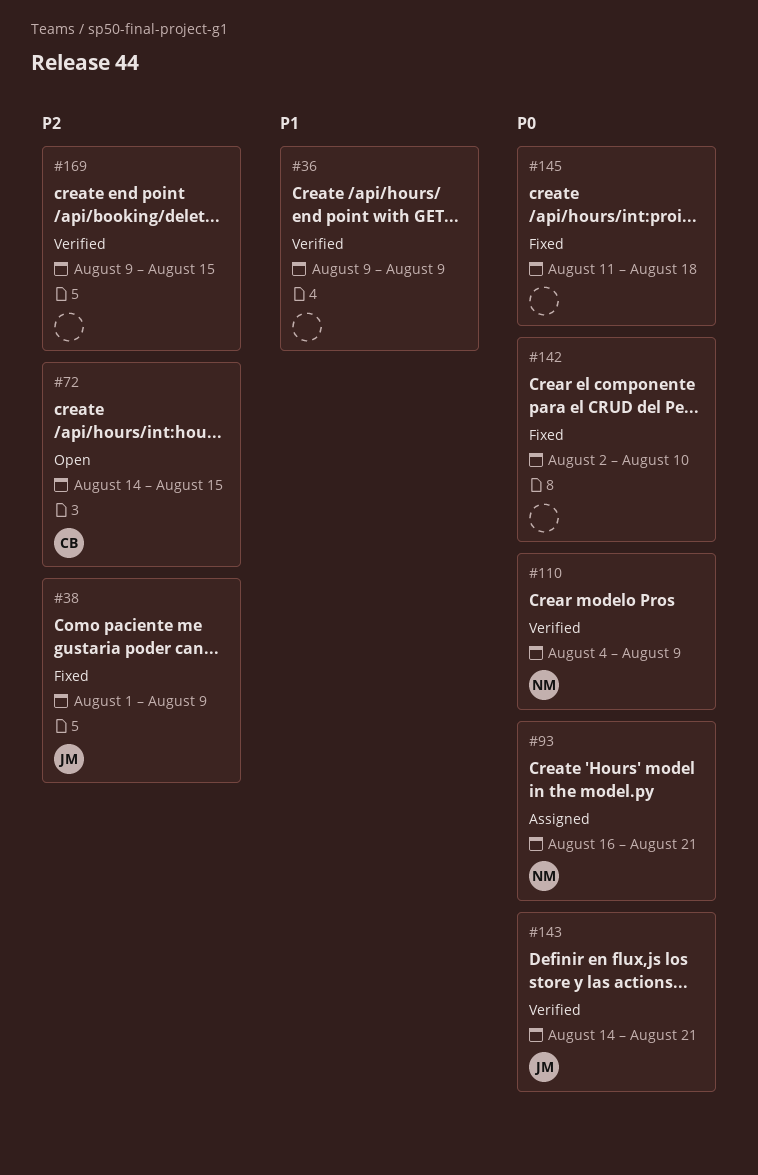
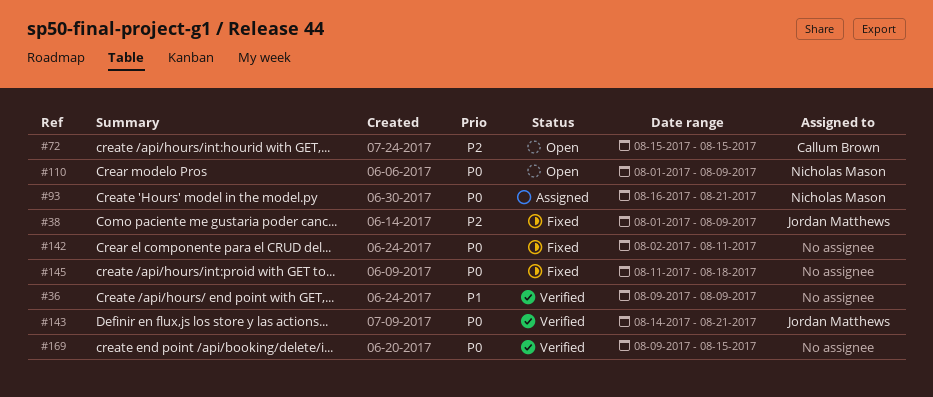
#72, start: Aug 14 -> Aug 15
#110, status: Verified -> Open
#110, start: Aug 4 -> Aug 1
#142, due: Aug 10 -> Aug 11
#169, priority: P2 -> P0

